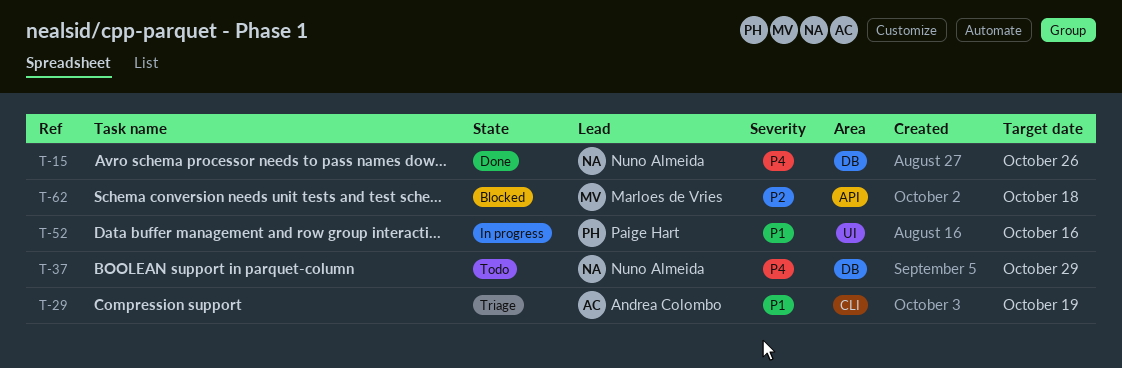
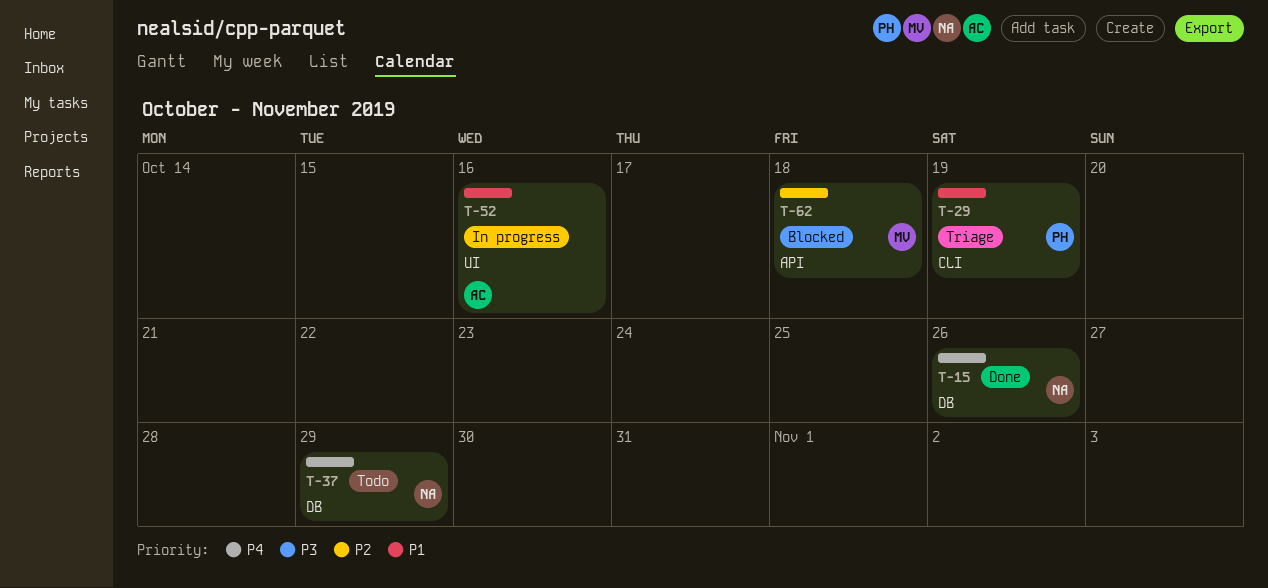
T-29, owner: Andrea Colombo -> Paige Hart
T-52, owner: Paige Hart -> Andrea Colombo

